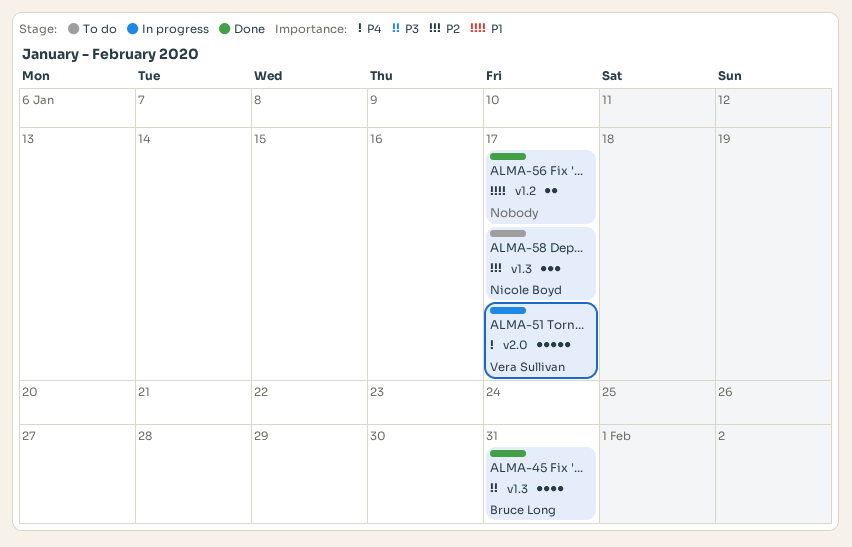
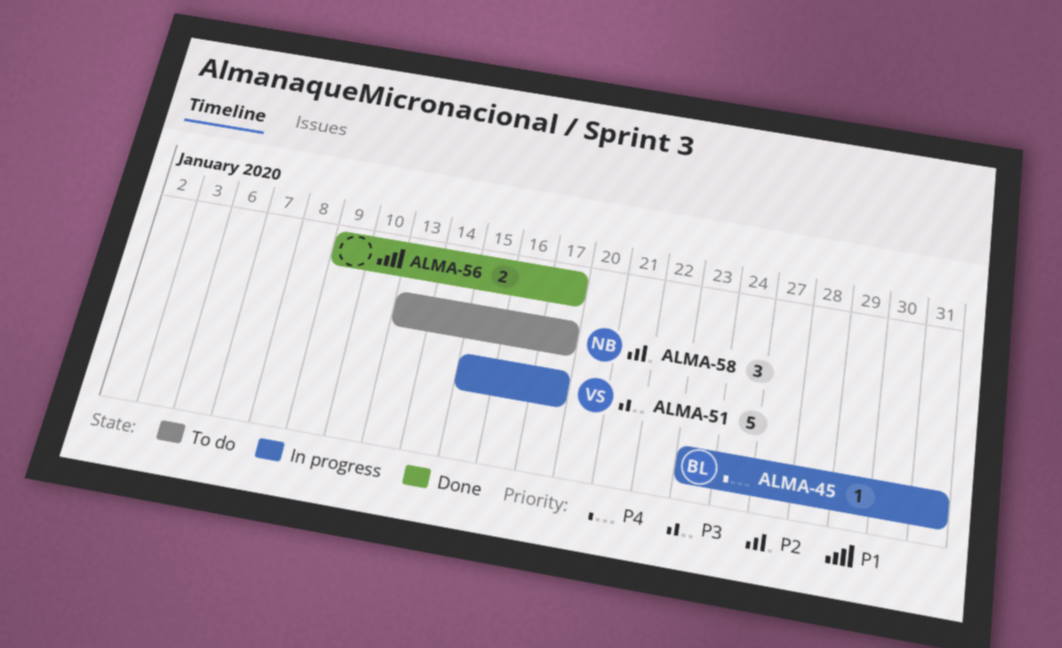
ALMA-45, status: Done -> In progress
ALMA-45, priority: P3 -> P4
ALMA-45, estimate: 4 -> 1
ALMA-51, priority: P4 -> P3

